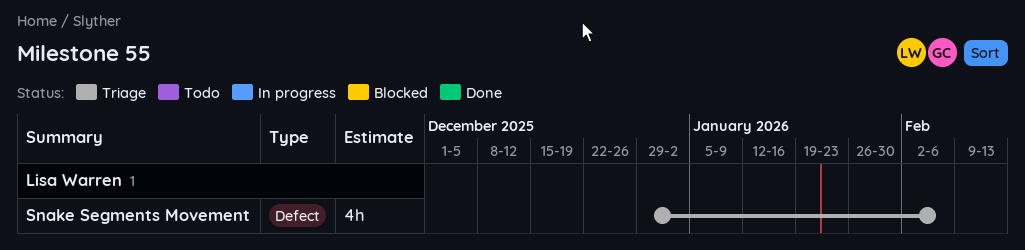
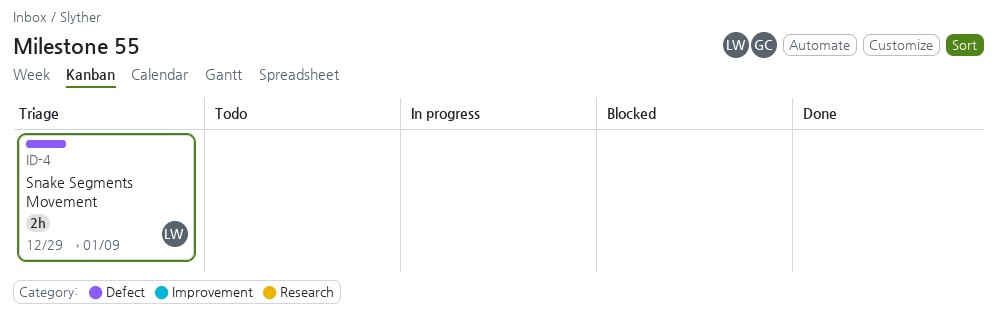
Snake Segments Movement, estimate: 4h -> 2h
Snake Segments Movement, due: Feb 6 -> Jan 9

